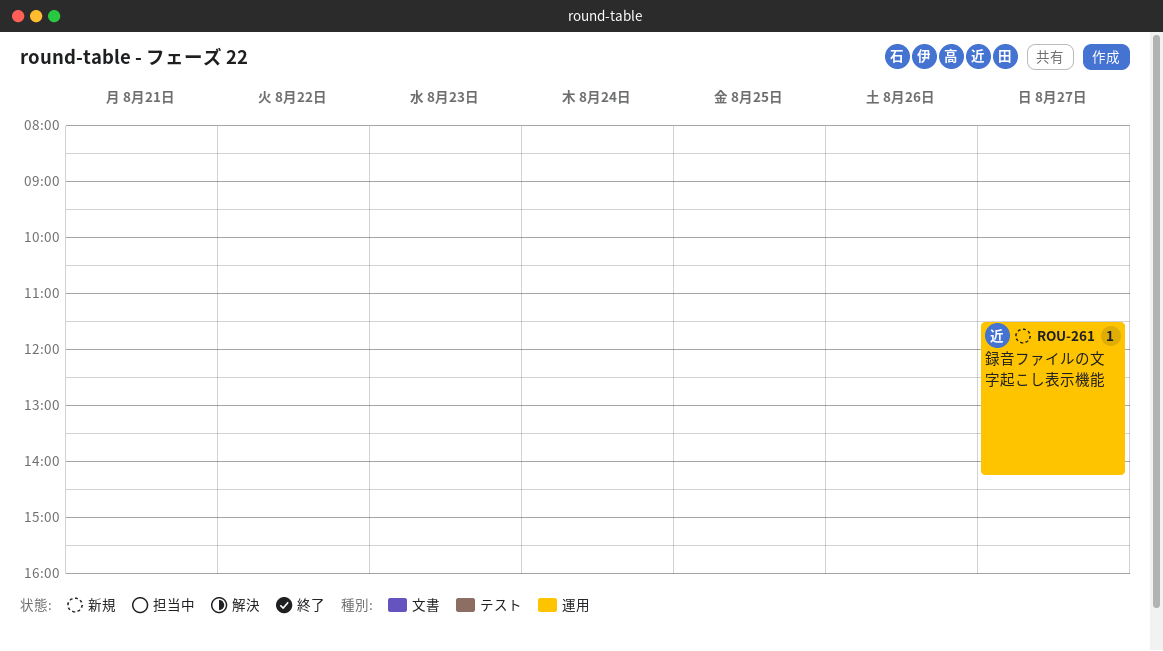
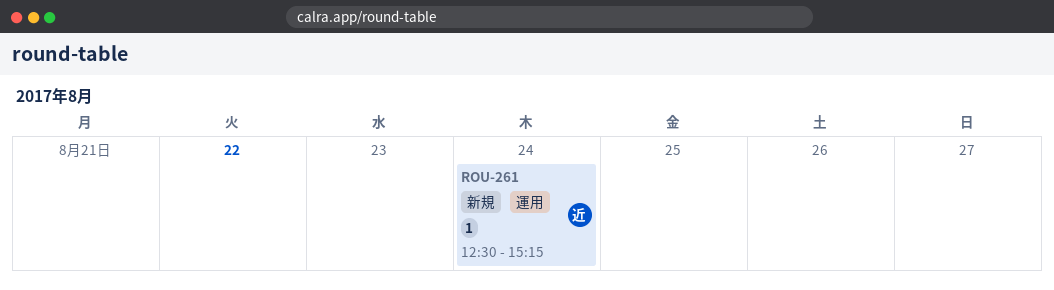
ROU-261, day: Aug 27 -> Aug 24
ROU-261, begins: 11:30 -> 12:30
ROU-261, ends: 14:15 -> 15:15

